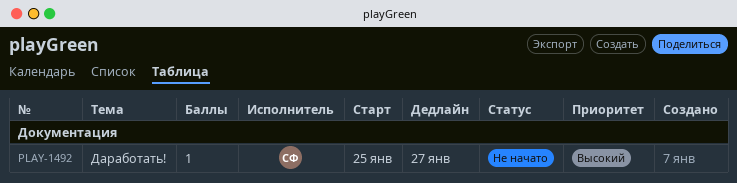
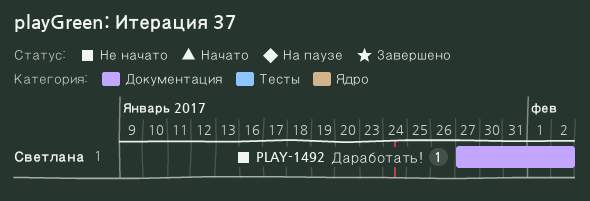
PLAY-1492, start: Jan 25 -> Jan 27
PLAY-1492, due: Jan 27 -> Feb 2

